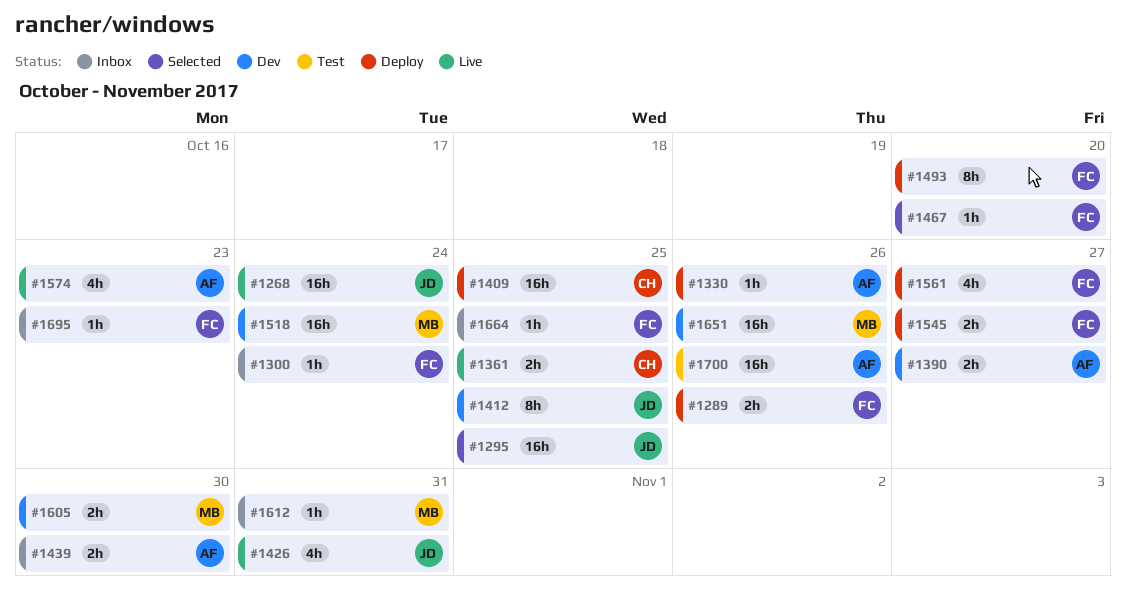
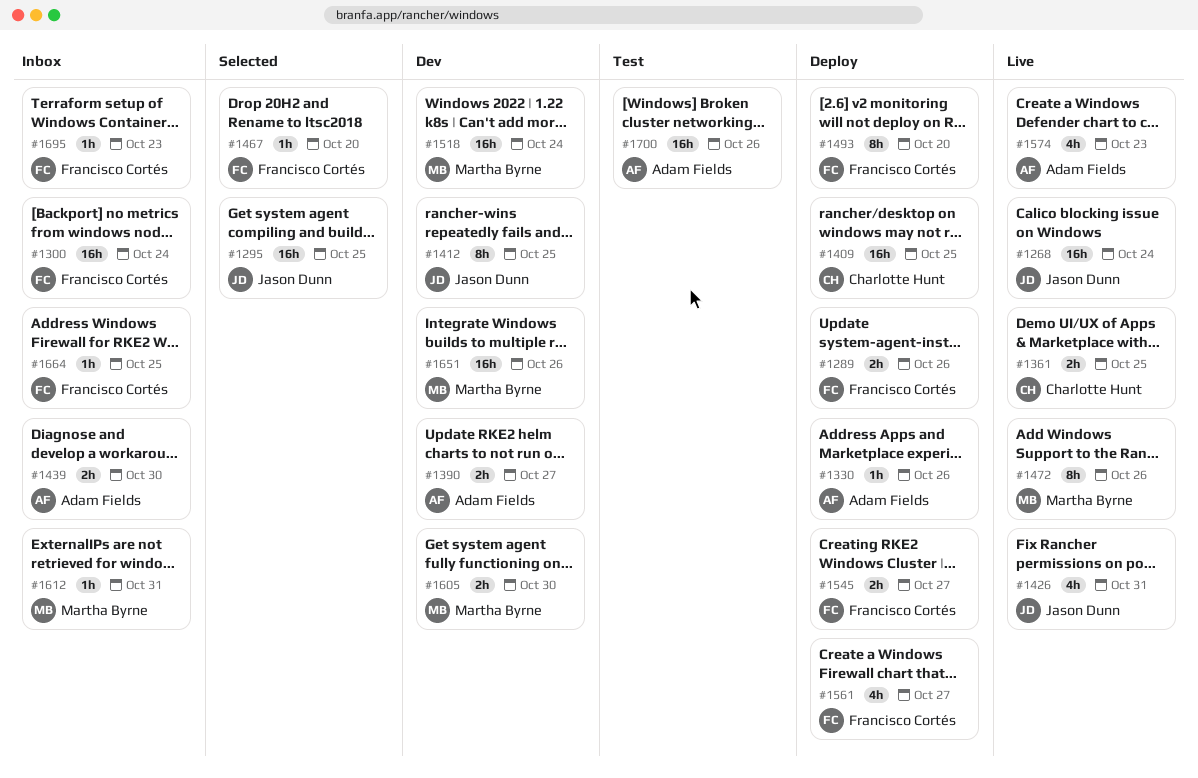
#1300, estimate: 1h -> 16h
#1472: none -> present

